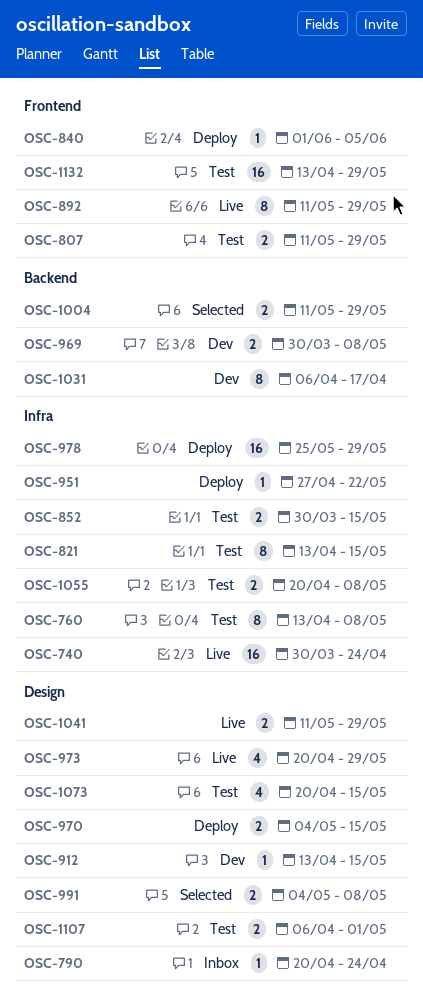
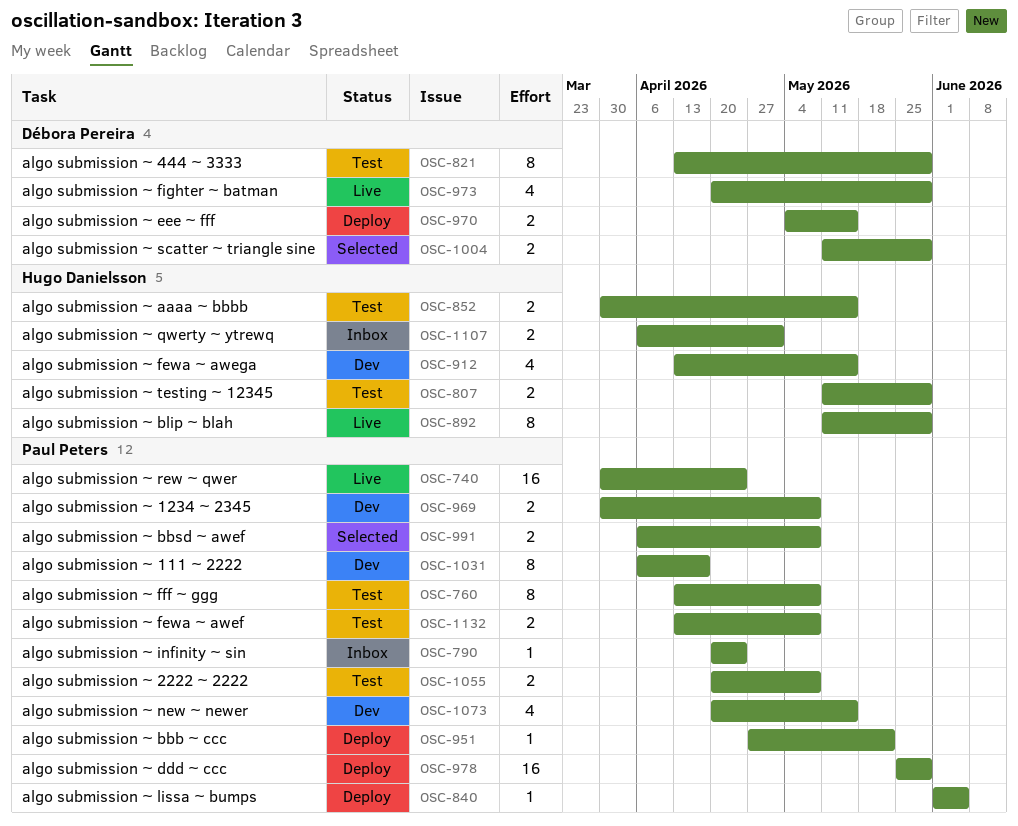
OSC-821, due: May 15 -> May 29
OSC-912, estimate: 1 -> 4
OSC-991, start: May 4 -> Apr 6
OSC-1041: present -> none
OSC-1073, status: Test -> Dev
OSC-1107, status: Test -> Inbox
OSC-1132, estimate: 16 -> 2
OSC-1132, due: May 29 -> May 8

